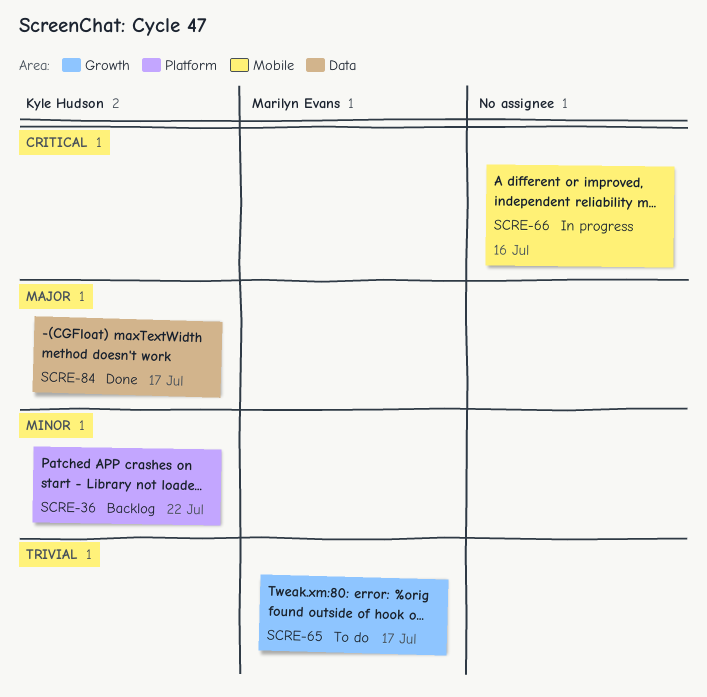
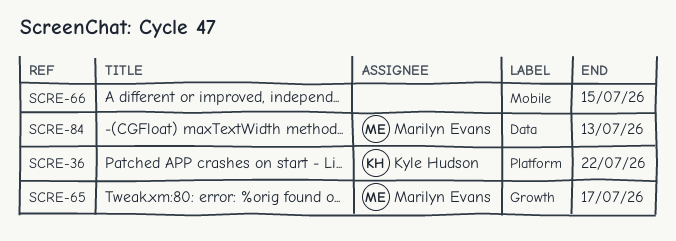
SCRE-66, due: Jul 16 -> Jul 15
SCRE-84, owner: Kyle Hudson -> Marilyn Evans
SCRE-84, due: Jul 17 -> Jul 13

